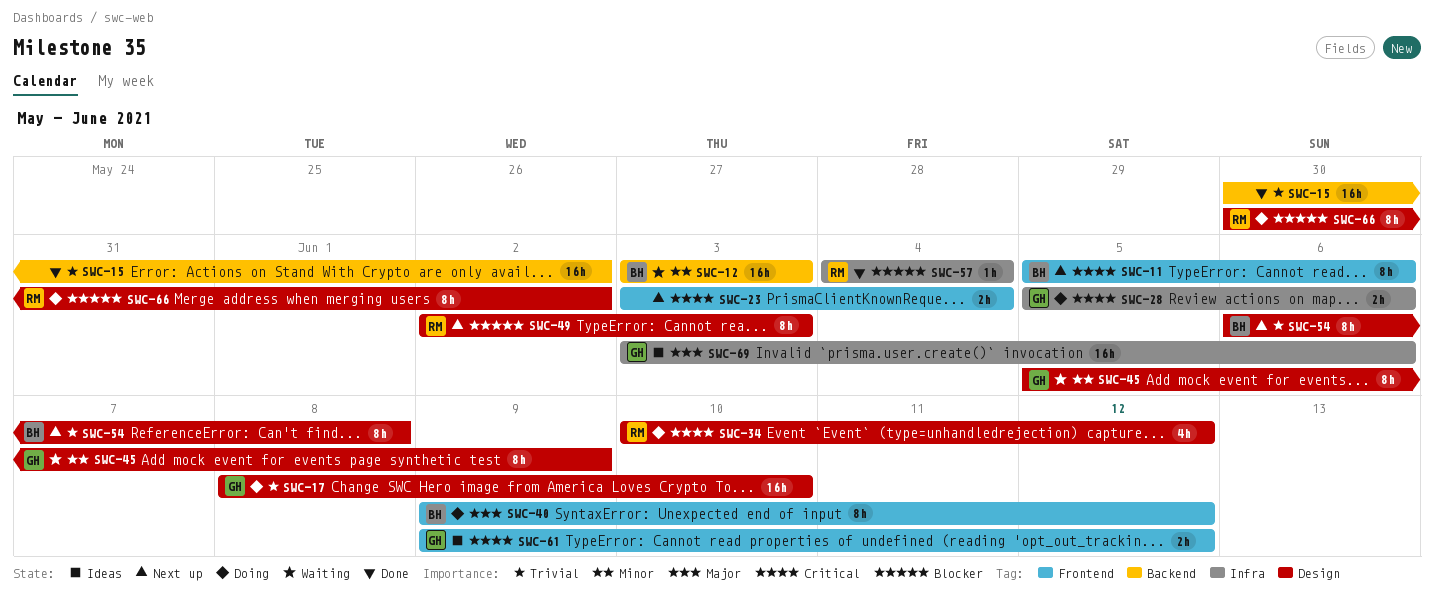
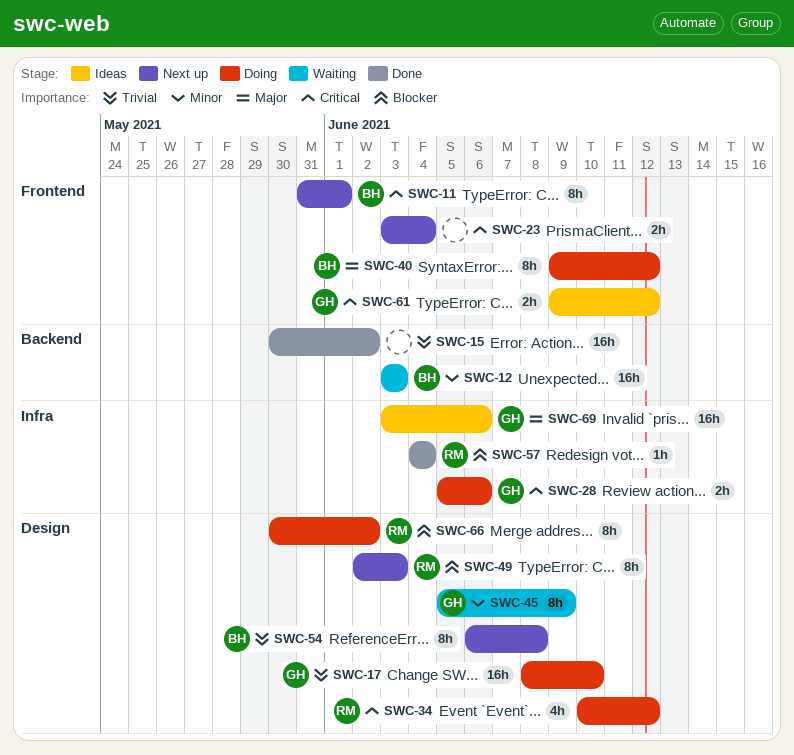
SWC-11, start: Jun 5 -> May 31
SWC-11, due: Jun 6 -> Jun 1

